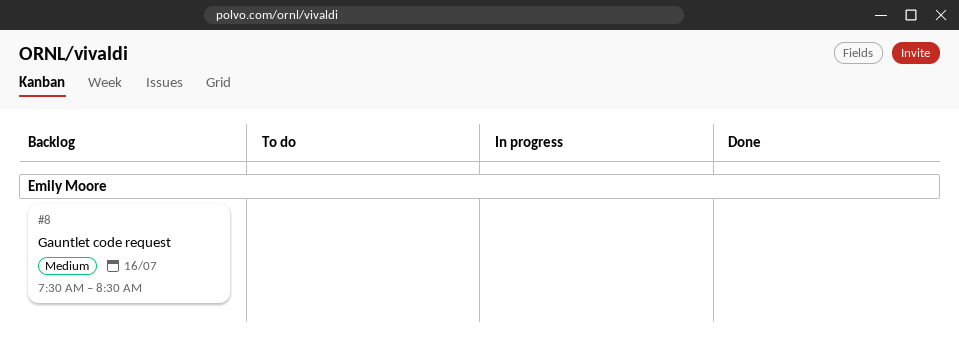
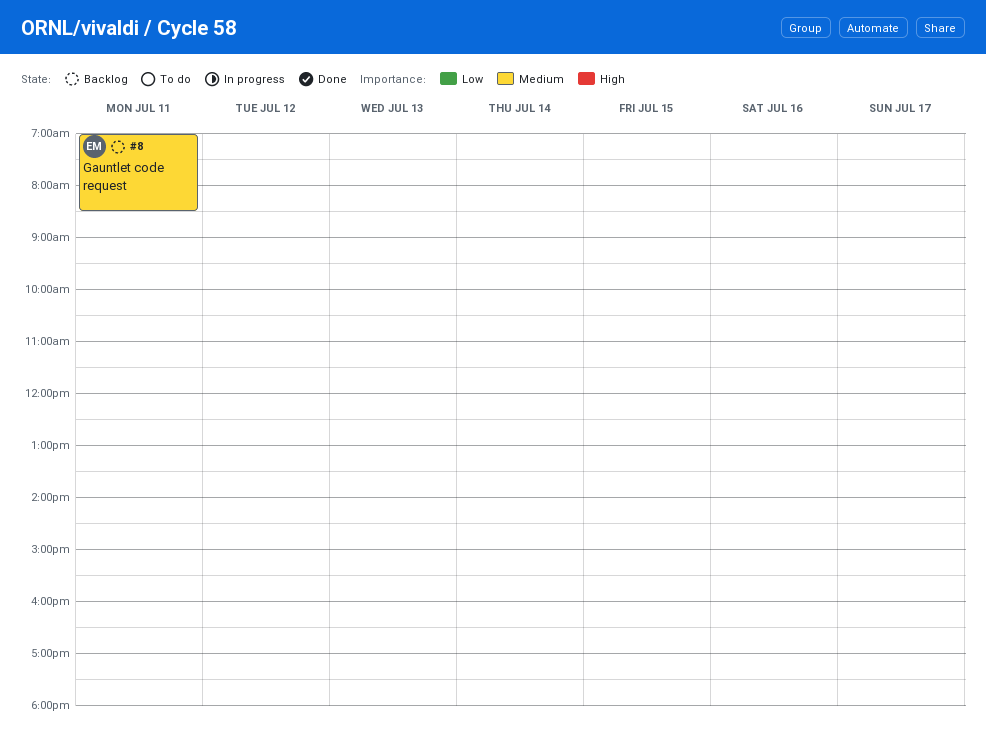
#8, day: Jul 16 -> Jul 11
#8, begins: 07:30 -> 07:00

